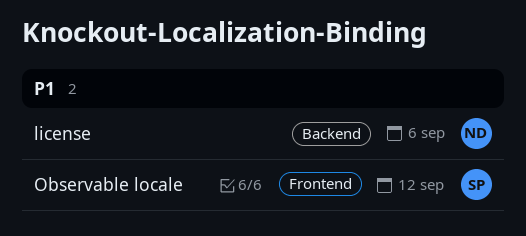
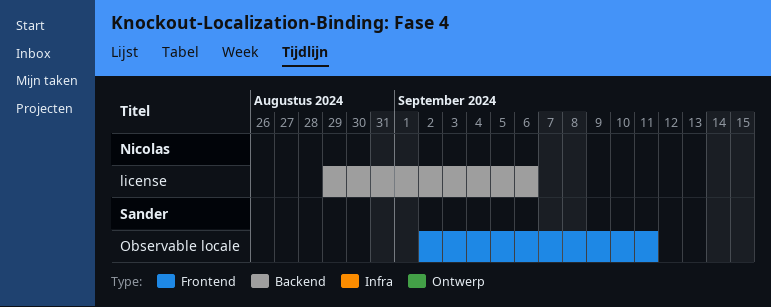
Observable locale, due: Sep 12 -> Sep 11

